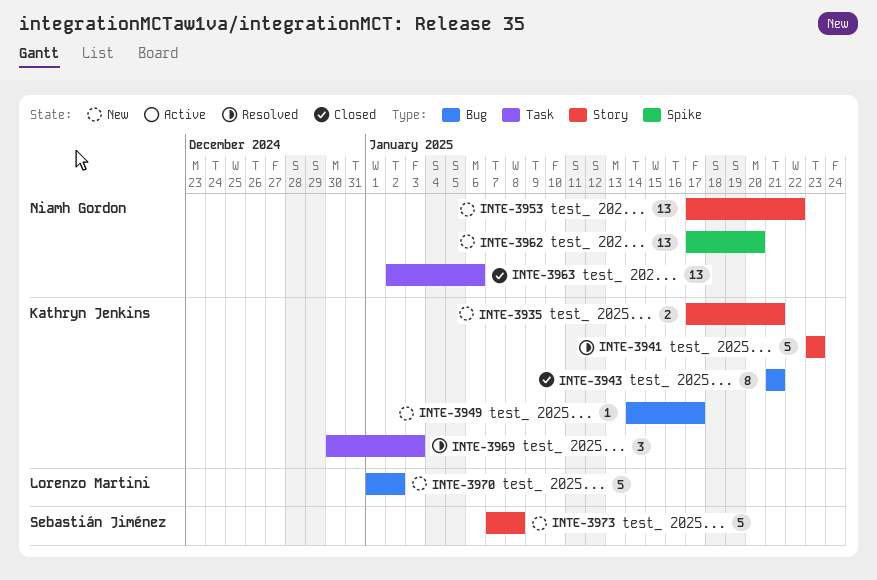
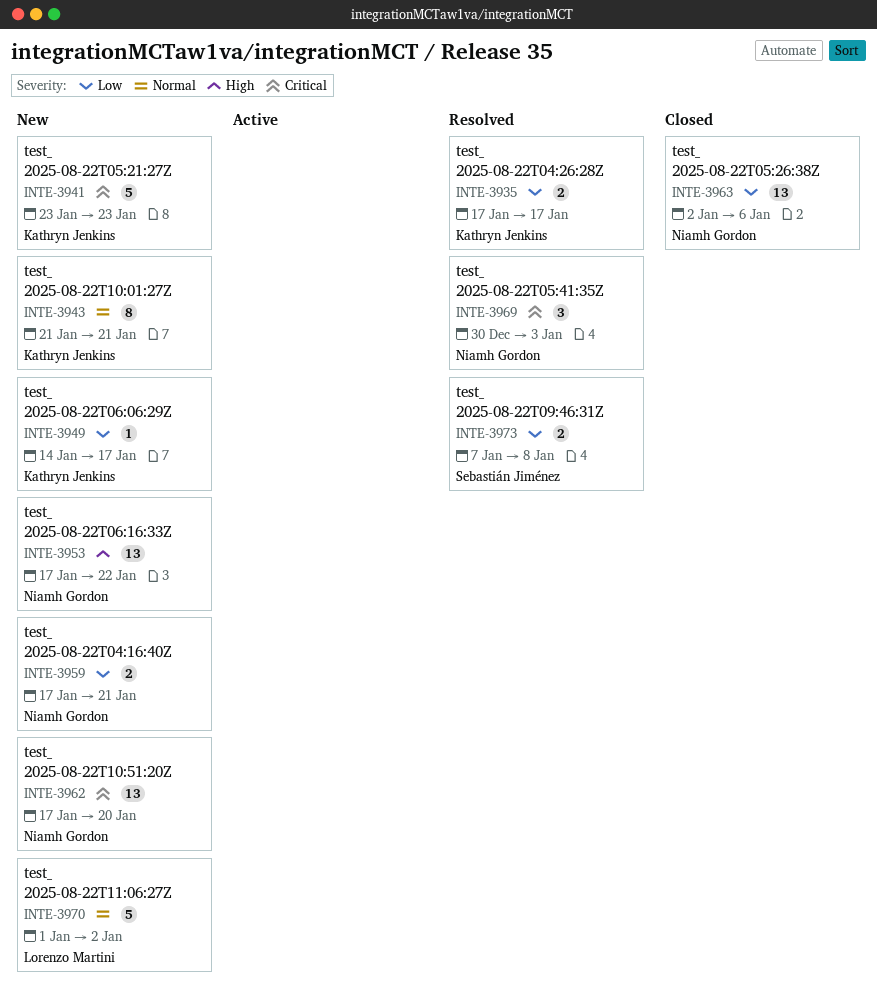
INTE-3935, status: New -> Resolved
INTE-3935, due: Jan 21 -> Jan 17
INTE-3941, status: Resolved -> New
INTE-3943, status: Closed -> New
INTE-3959: none -> present
INTE-3969, owner: Kathryn Jenkins -> Niamh Gordon
INTE-3973, status: New -> Resolved
INTE-3973, estimate: 5 -> 2

